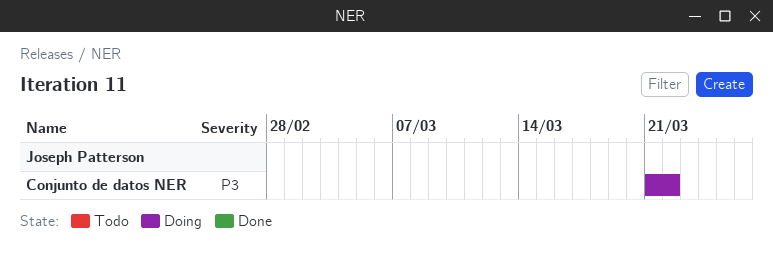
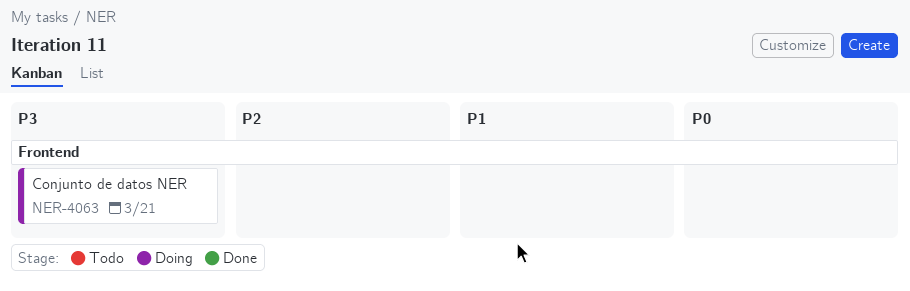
Conjunto de datos NER, due: Mar 22 -> Mar 21

